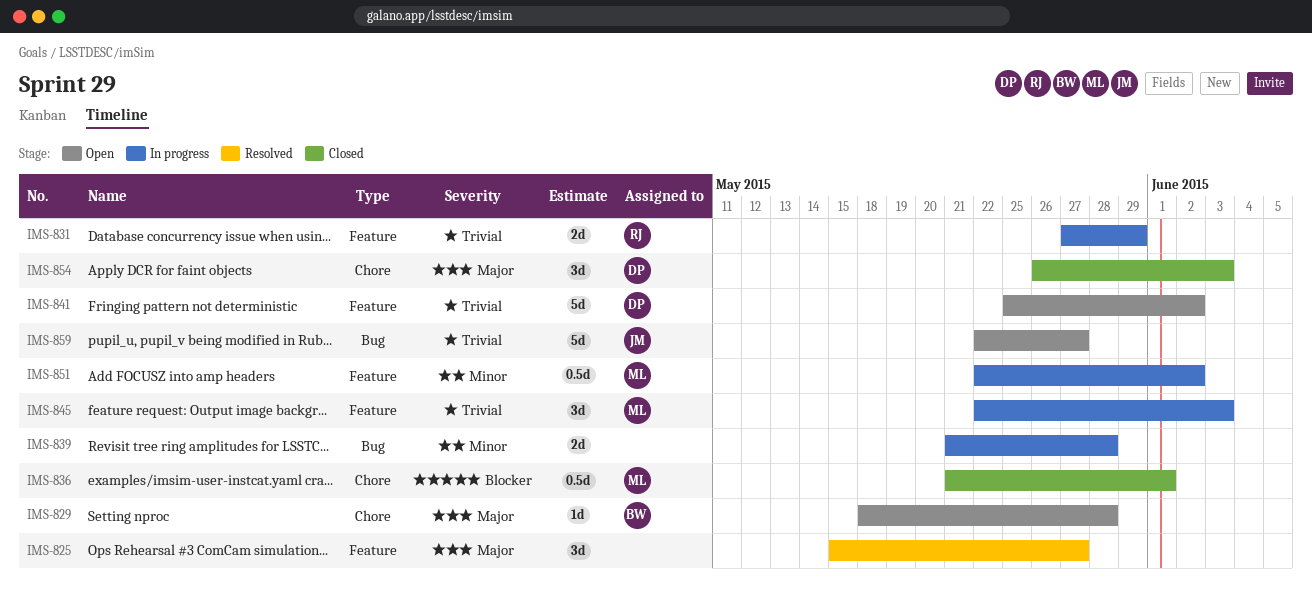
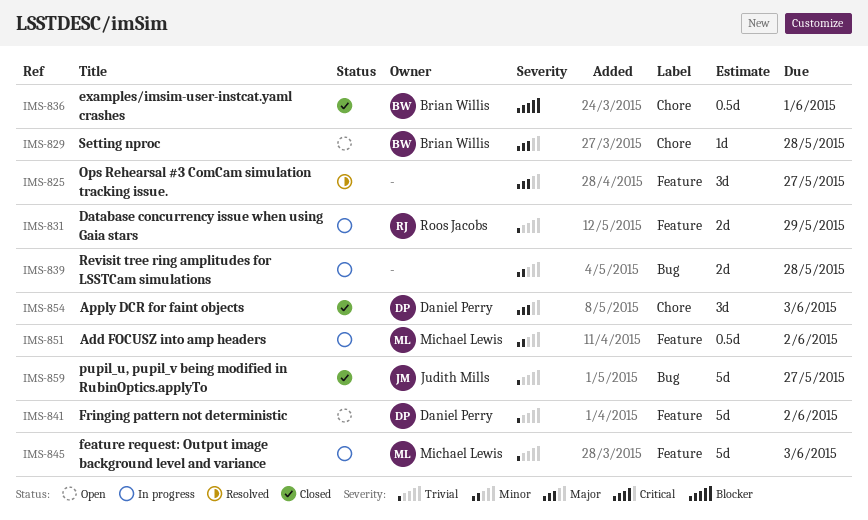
IMS-836, owner: Michael Lewis -> Brian Willis
IMS-845, estimate: 3d -> 5d
IMS-859, status: Open -> Closed

